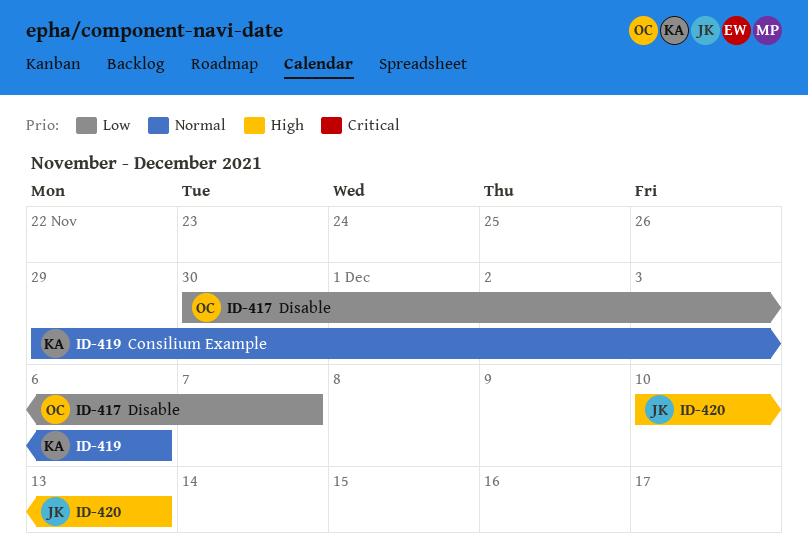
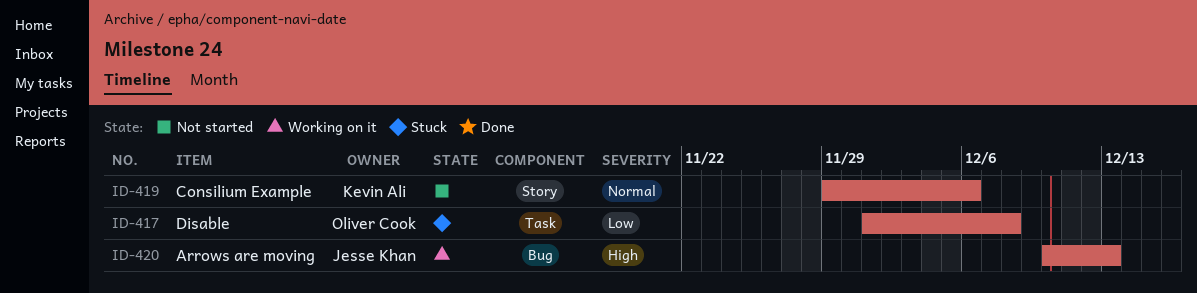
ID-417, start: Nov 30 -> Dec 1
ID-417, due: Dec 7 -> Dec 8

